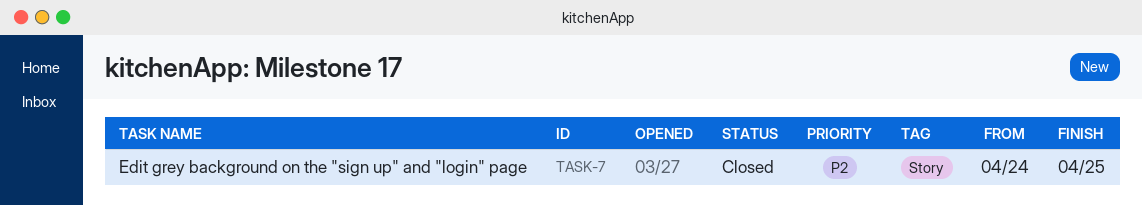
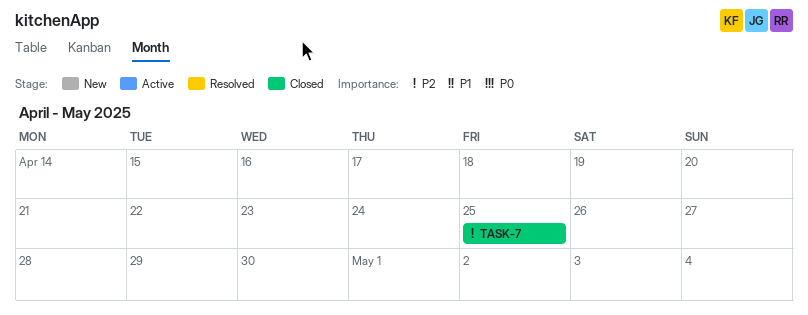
TASK-7, start: Apr 24 -> Apr 25

